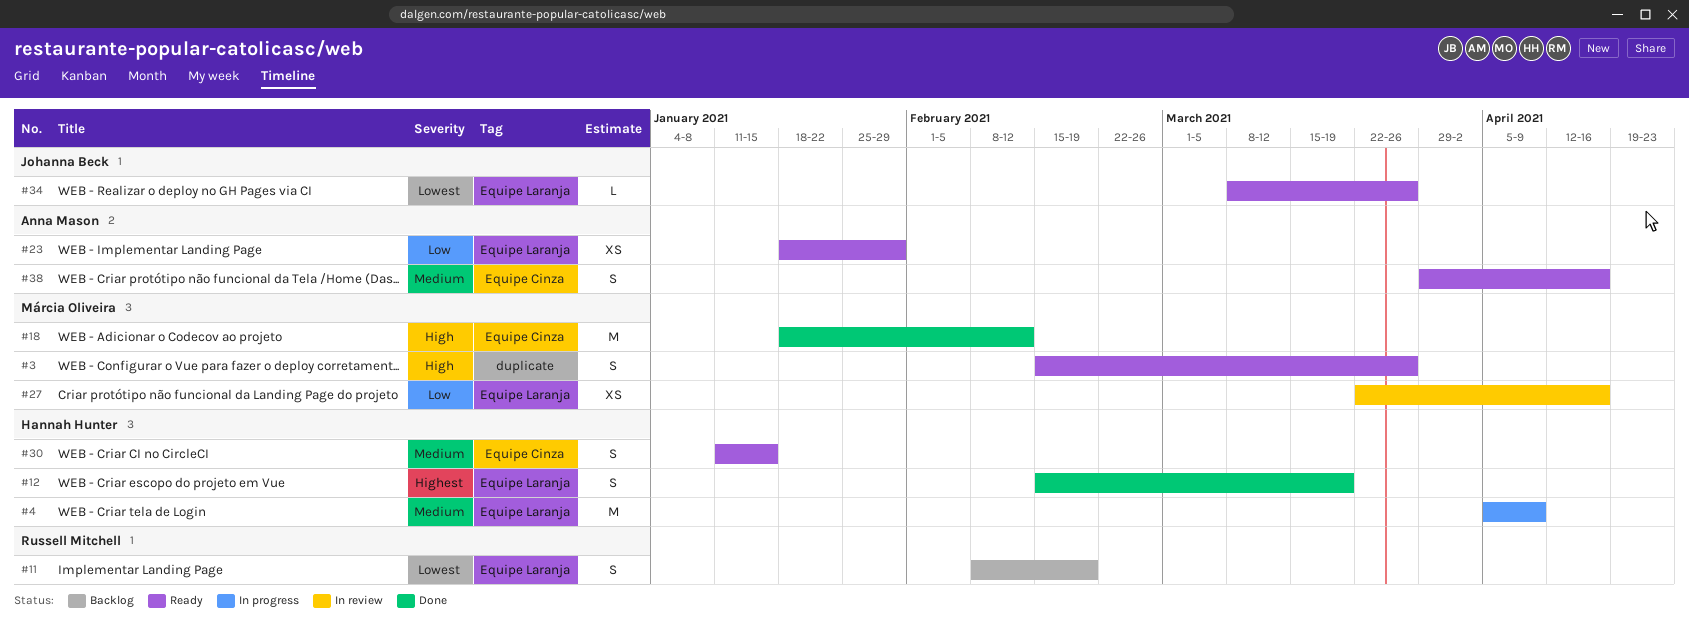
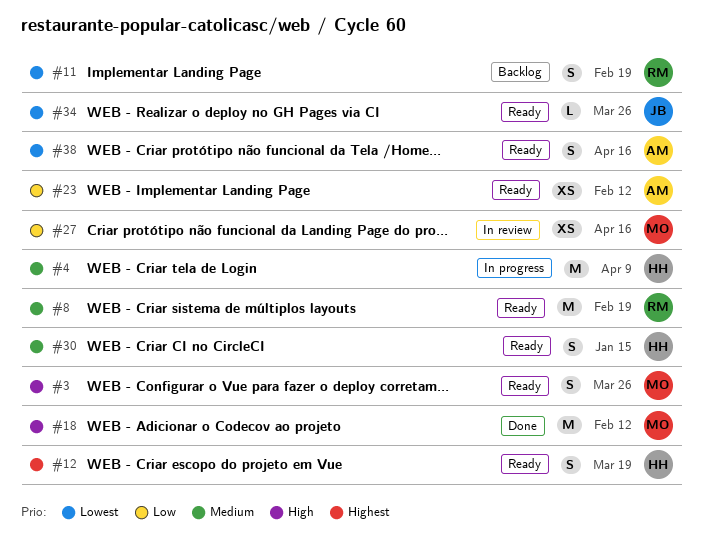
#8: none -> present
#12, status: Done -> Ready
#23, due: Jan 29 -> Feb 12
#38, priority: Medium -> Lowest

